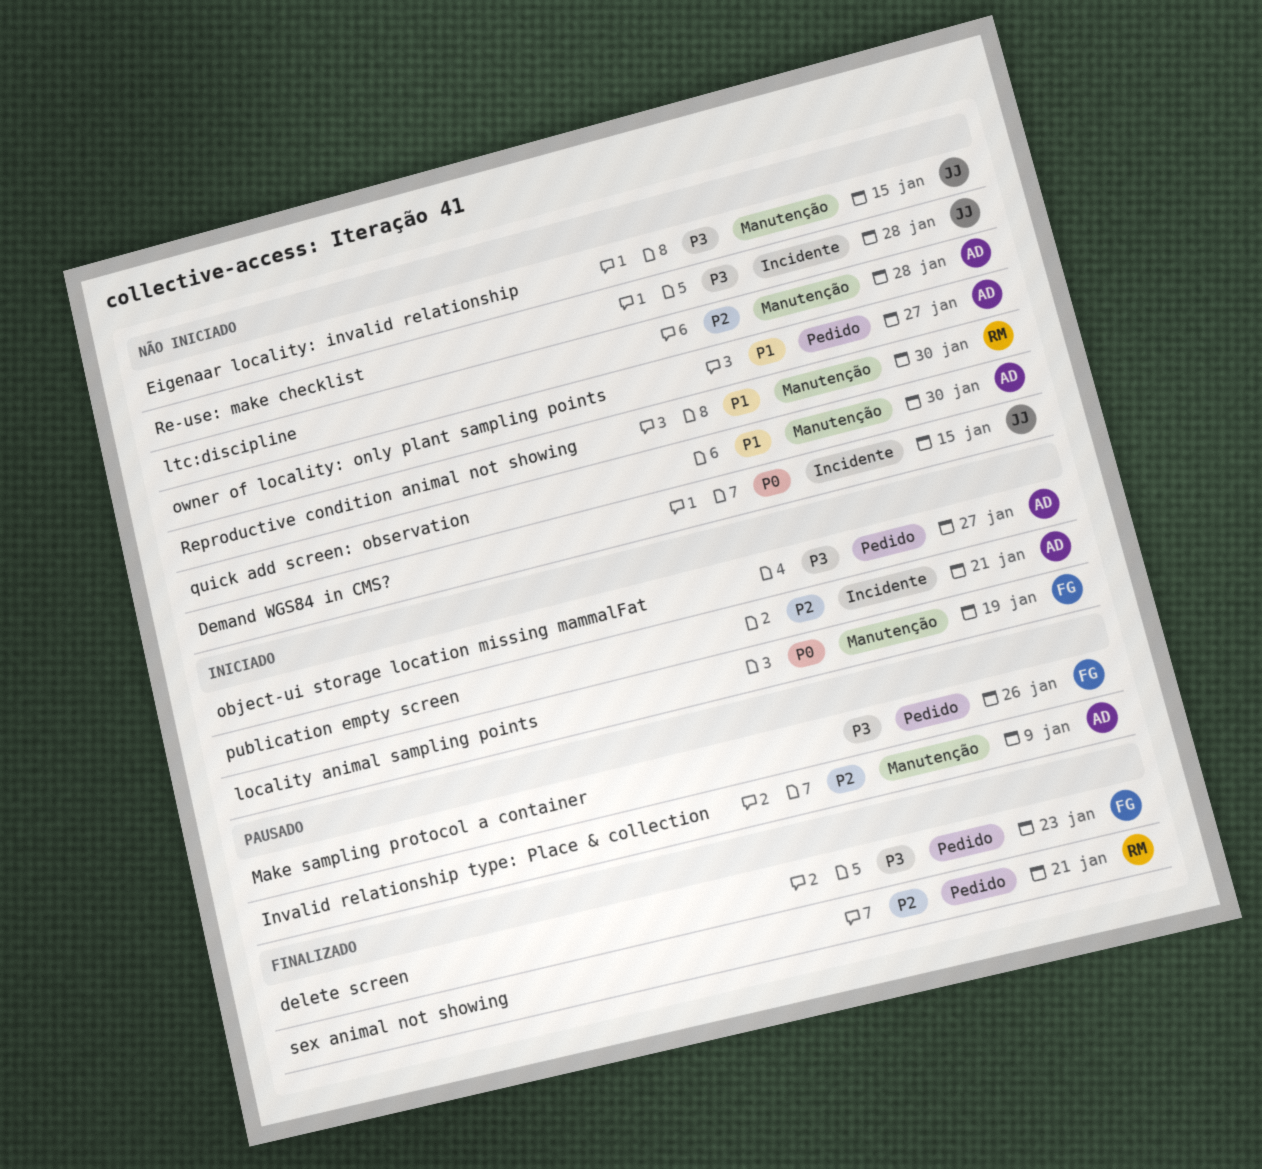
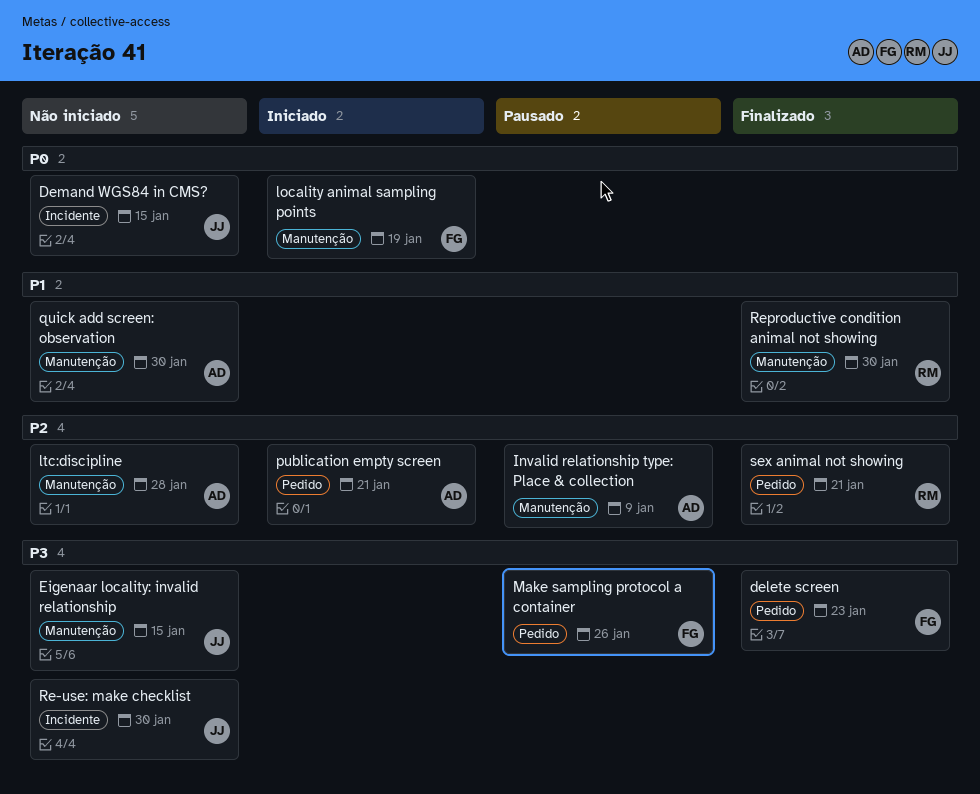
object-ui storage location missing mammalFat: present -> none
owner of locality: only plant sampling points: present -> none
publication empty screen, label: Incidente -> Pedido
Re-use: make checklist, due: Jan 28 -> Jan 30
Reproductive condition animal not showing, status: Não iniciado -> Finalizado

